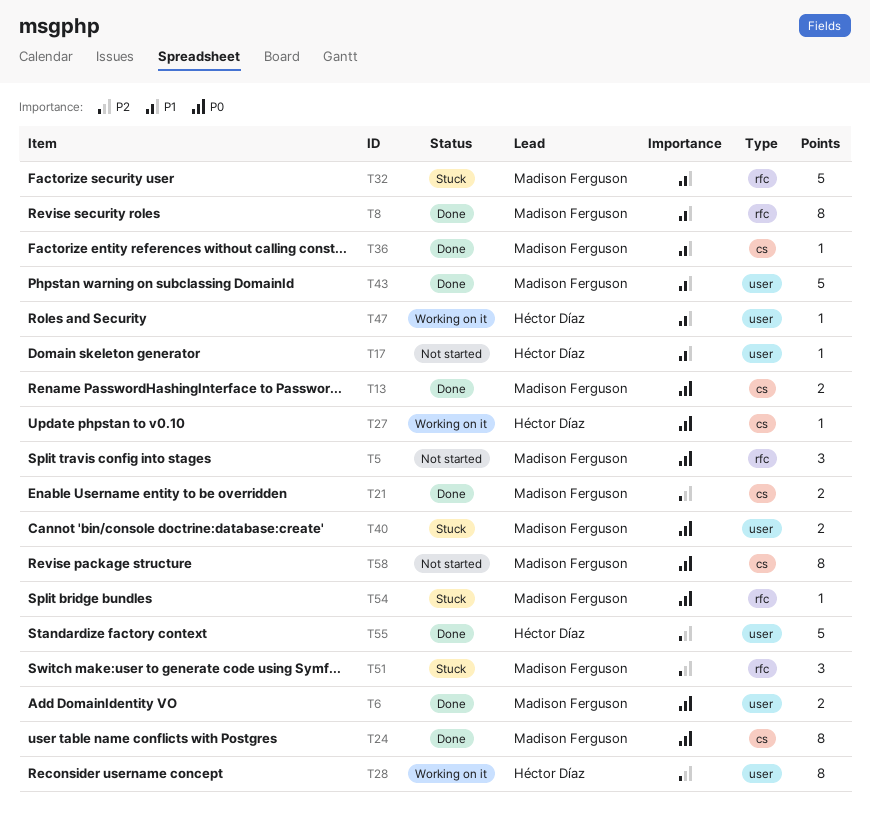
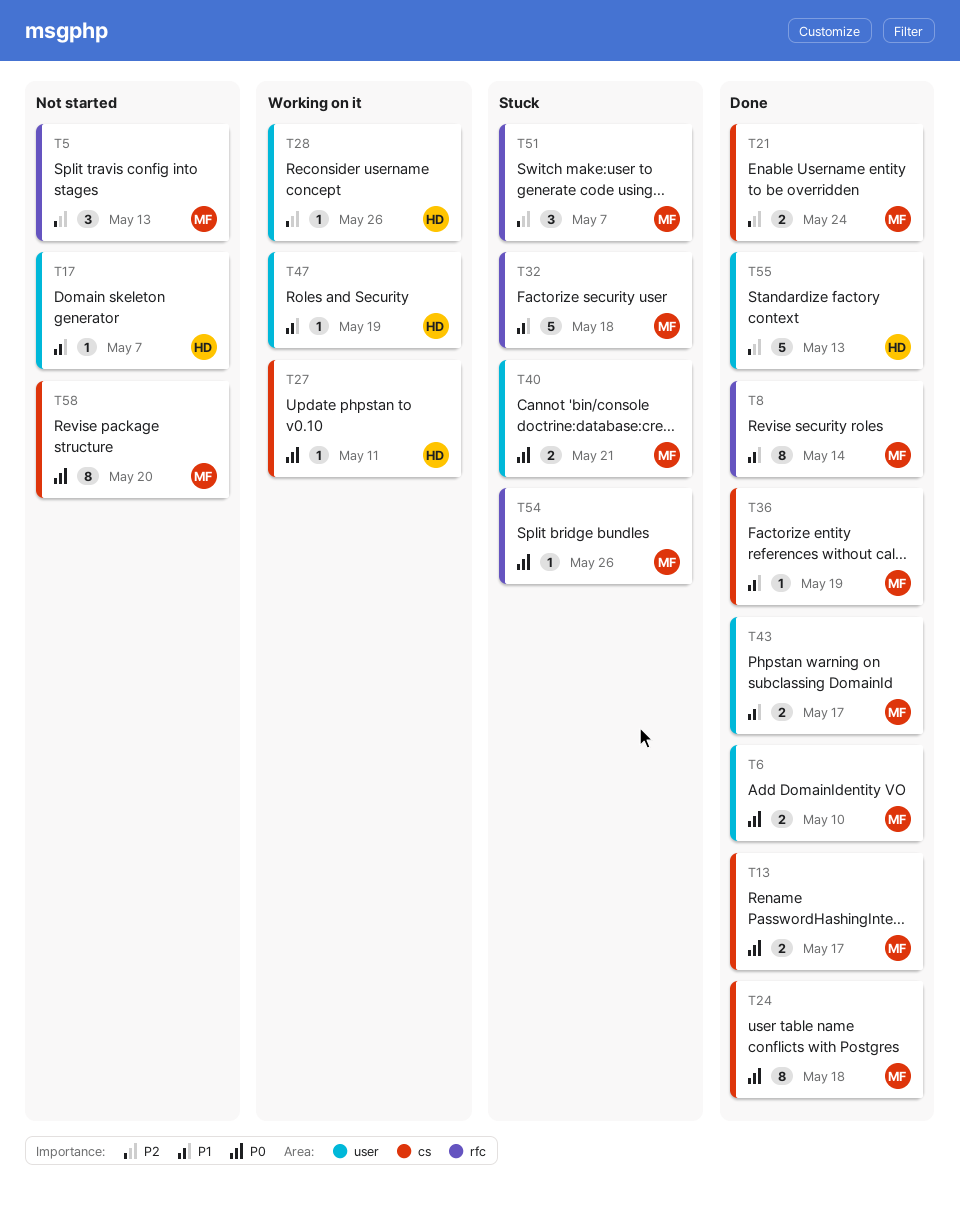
T5, priority: P0 -> P2
T28, estimate: 8 -> 1
T43, estimate: 5 -> 2

